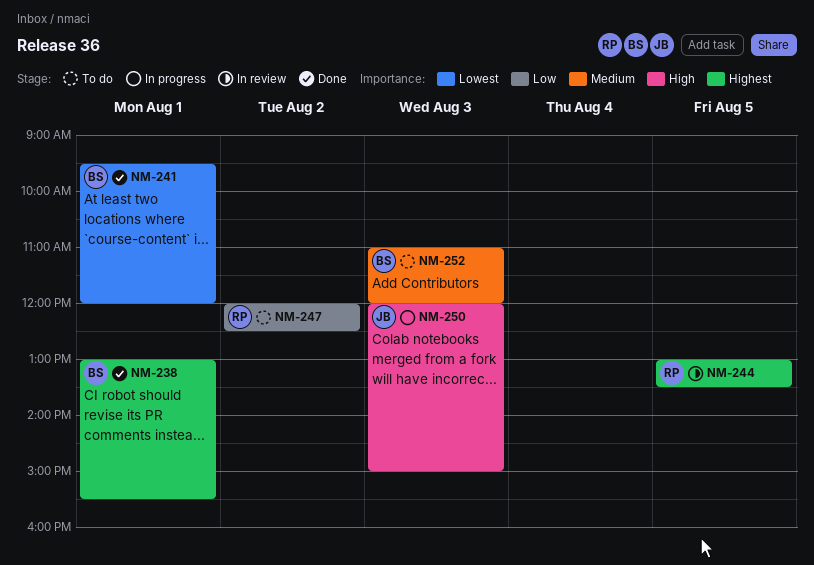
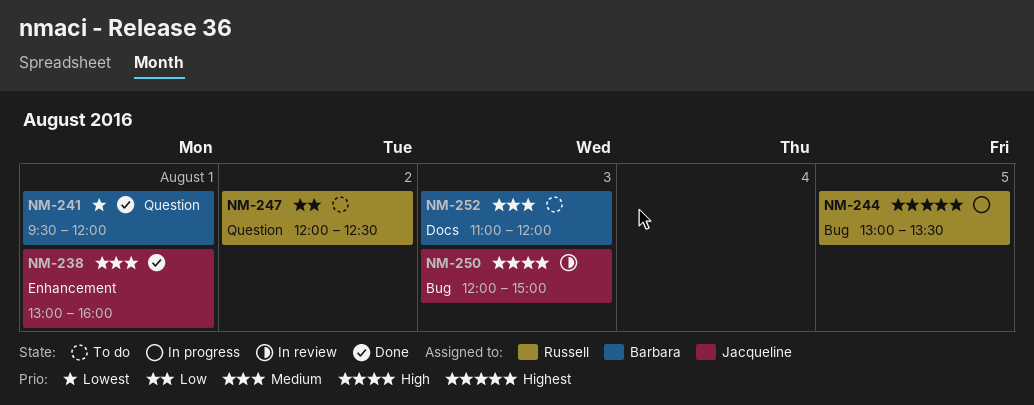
NM-238, owner: Barbara -> Jacqueline
NM-238, priority: Highest -> Medium
NM-238, ends: 15:30 -> 16:00
NM-244, status: In review -> In progress
NM-250, status: In progress -> In review

